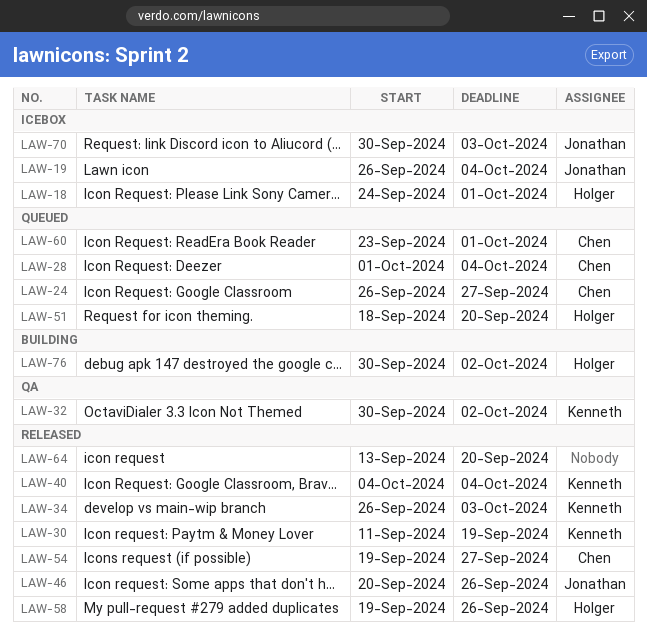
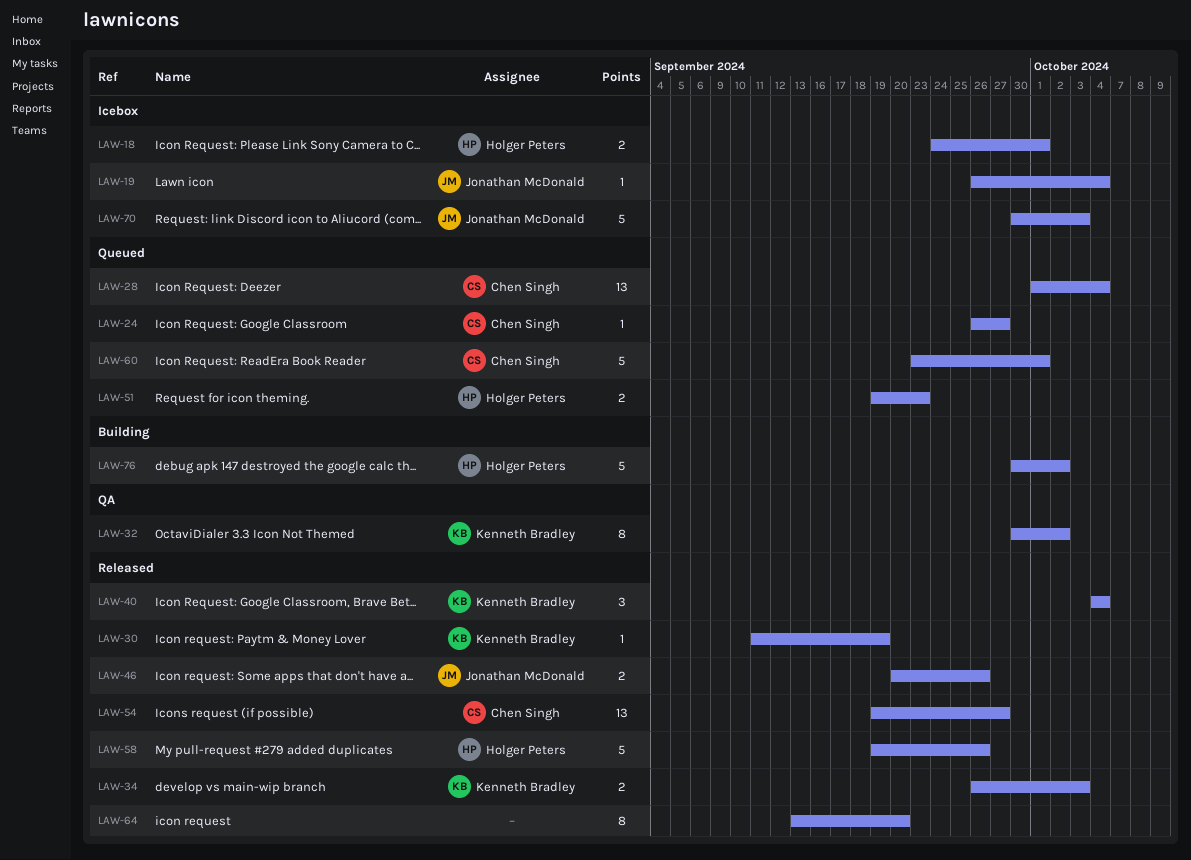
LAW-51, start: Sep 18 -> Sep 19
LAW-51, due: Sep 20 -> Sep 23

